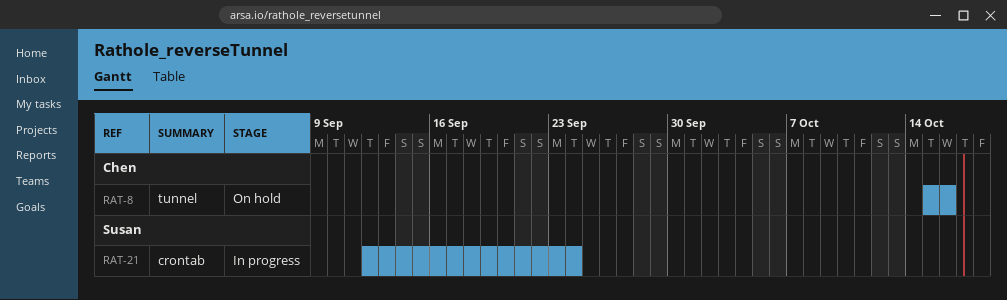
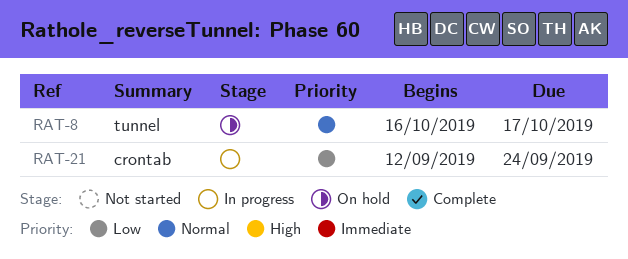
RAT-8, start: Oct 15 -> Oct 16
RAT-8, due: Oct 16 -> Oct 17

